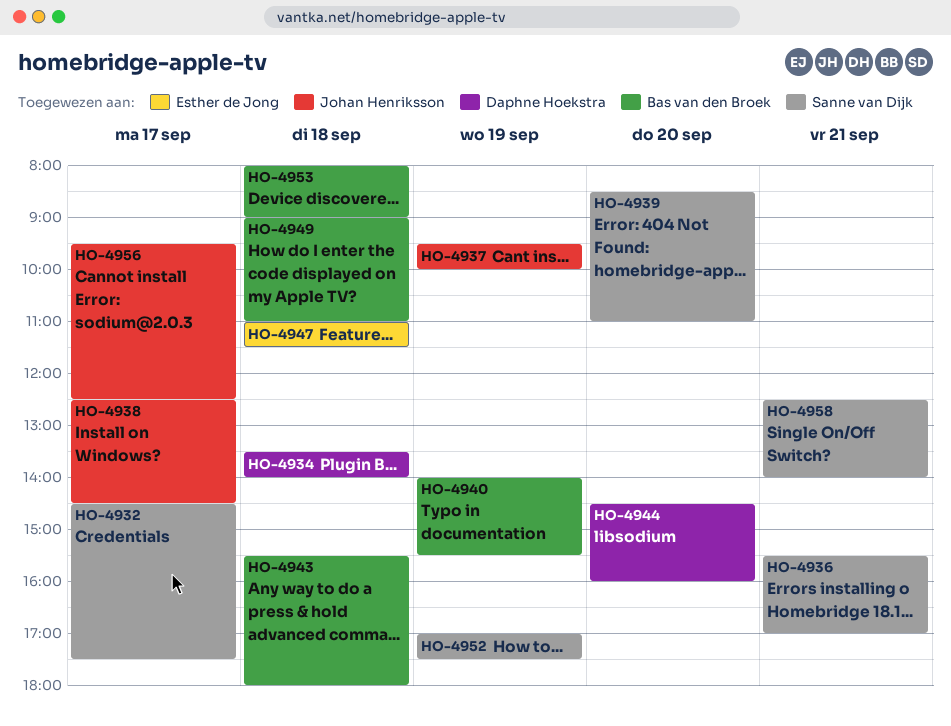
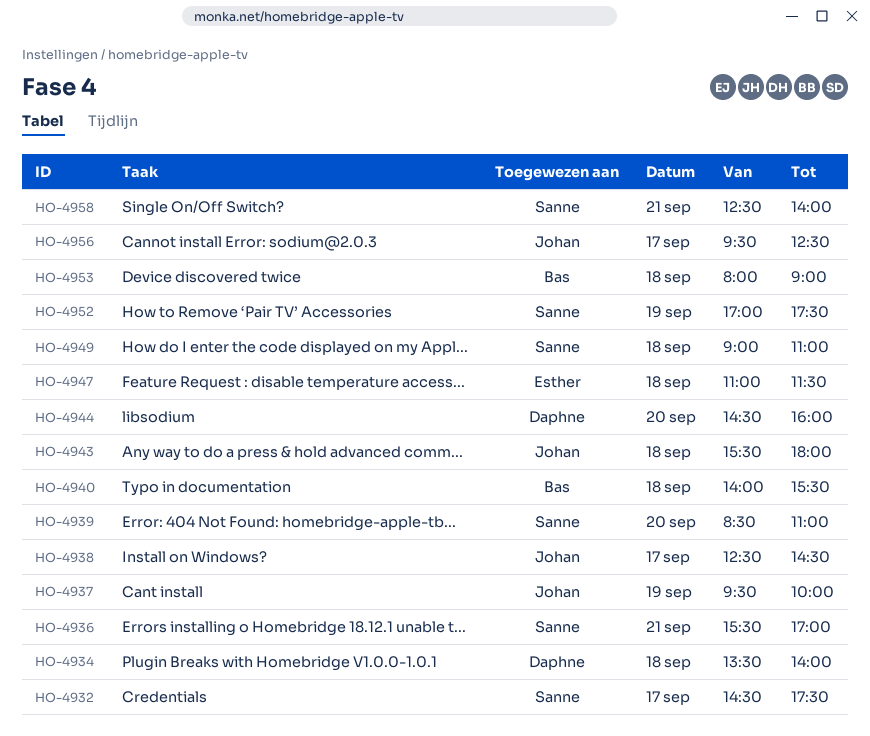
HO-4940, day: Sep 19 -> Sep 18
HO-4943, owner: Bas van den Broek -> Johan Henriksson
HO-4949, owner: Bas van den Broek -> Sanne van Dijk

